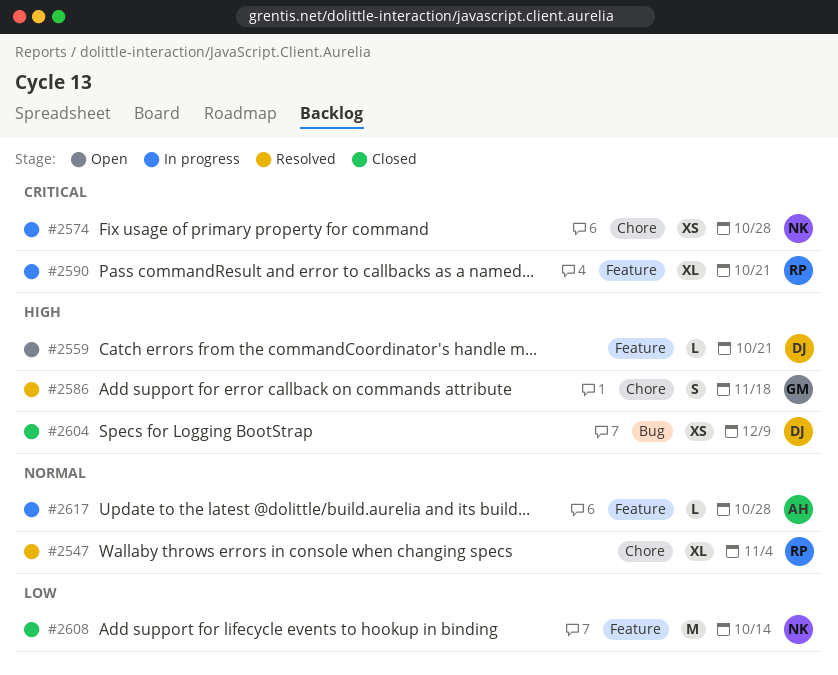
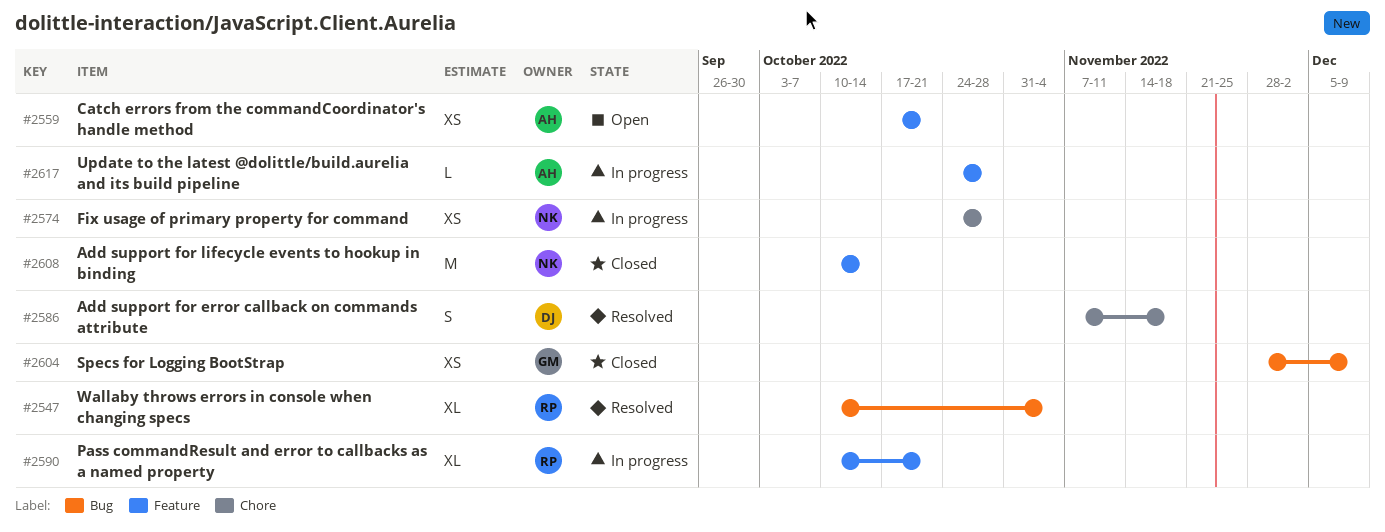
#2547, label: Chore -> Bug
#2559, owner: DJ -> AH
#2559, estimate: L -> XS
#2586, owner: GM -> DJ
#2604, owner: DJ -> GM

